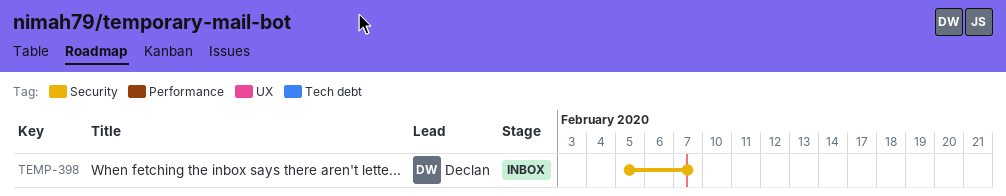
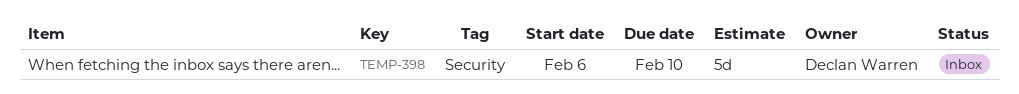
TEMP-398, start: Feb 5 -> Feb 6
TEMP-398, due: Feb 7 -> Feb 10

